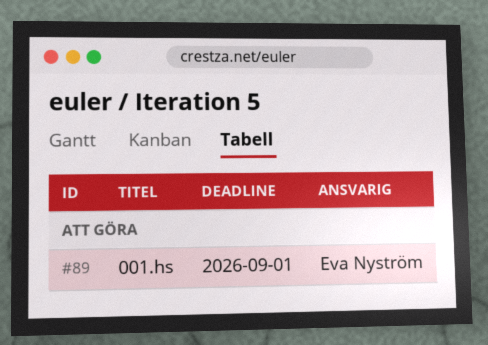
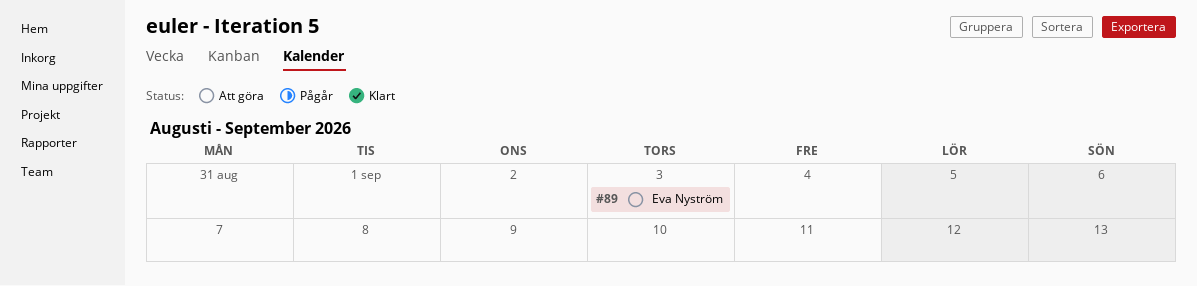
#89, due: Sep 1 -> Sep 3

